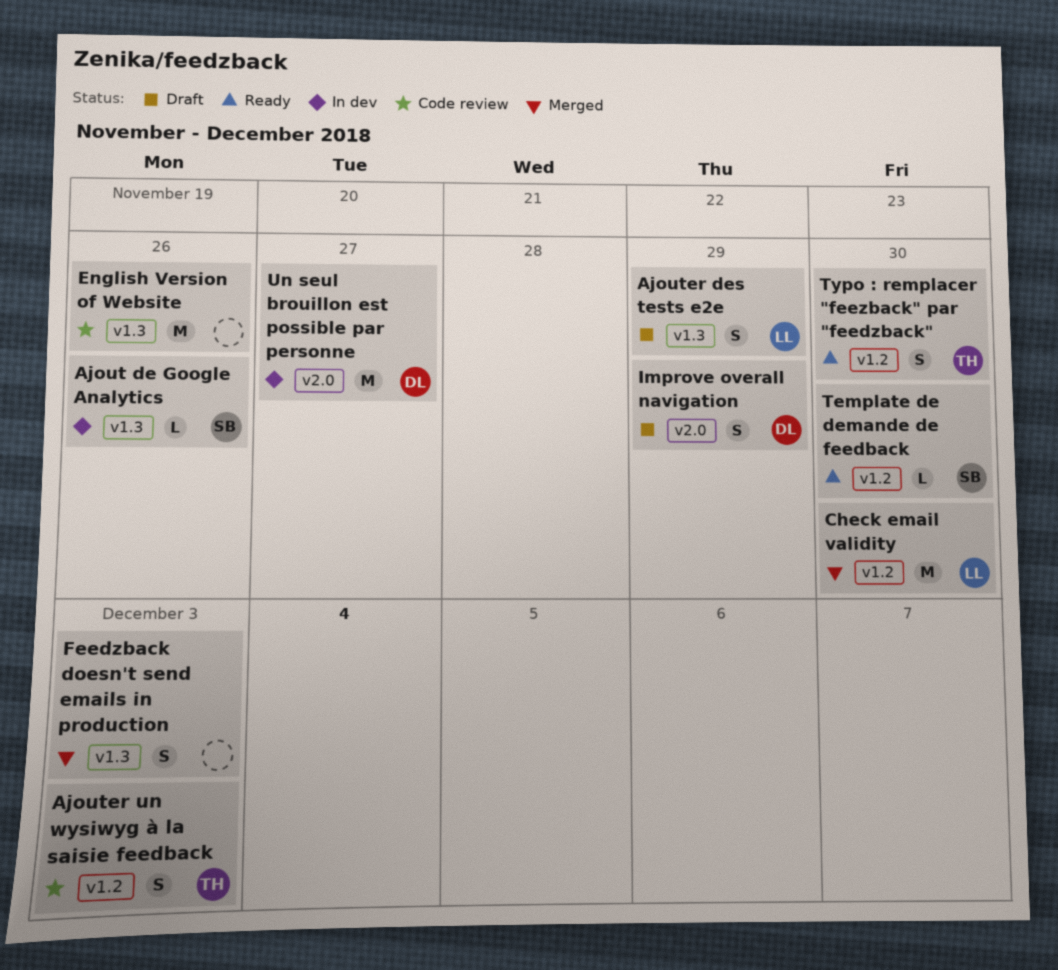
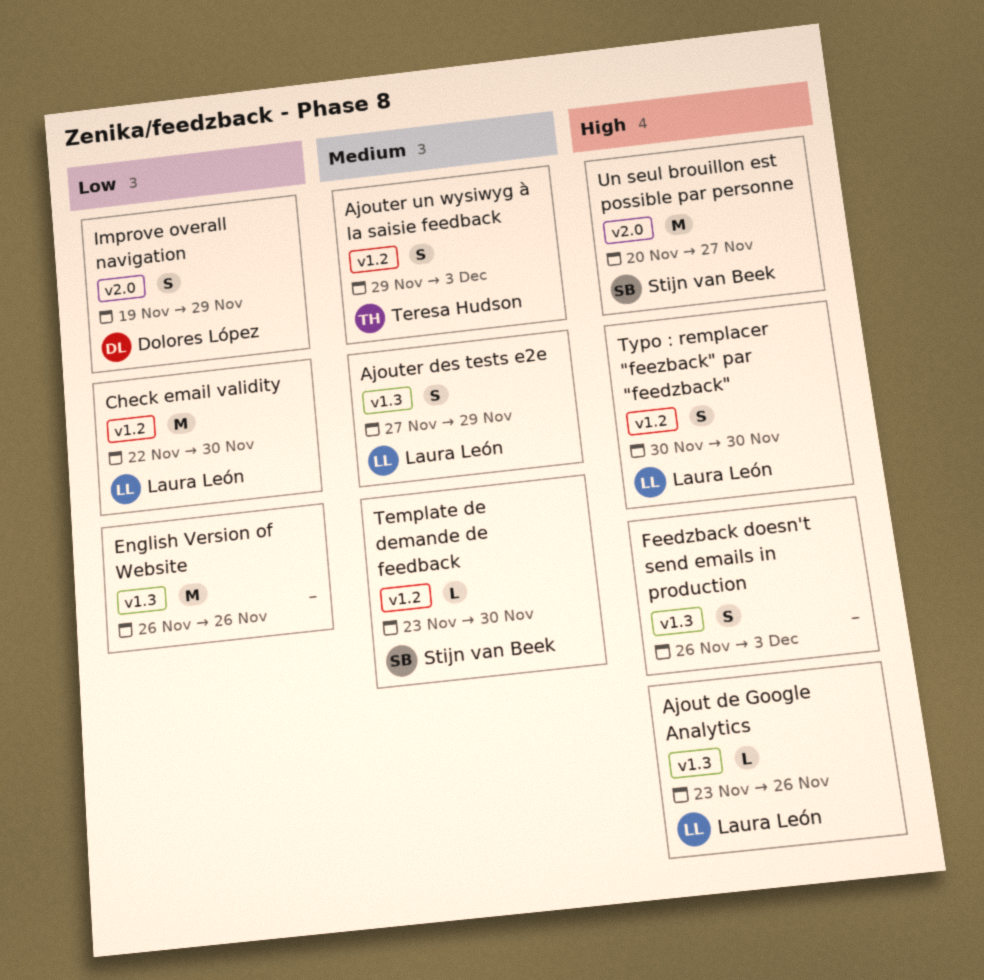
Ajout de Google Analytics, owner: Stijn van Beek -> Laura León
Typo : remplacer "feezback" par "feedzback", owner: Teresa Hudson -> Laura León
Un seul brouillon est possible par personne, owner: Dolores López -> Stijn van Beek

